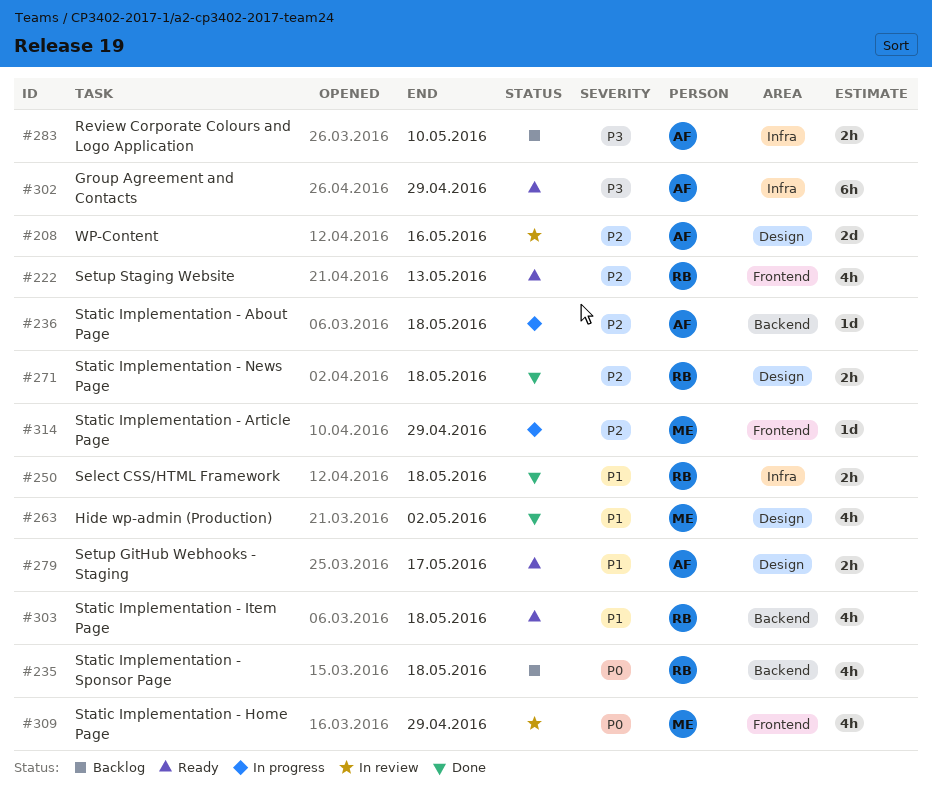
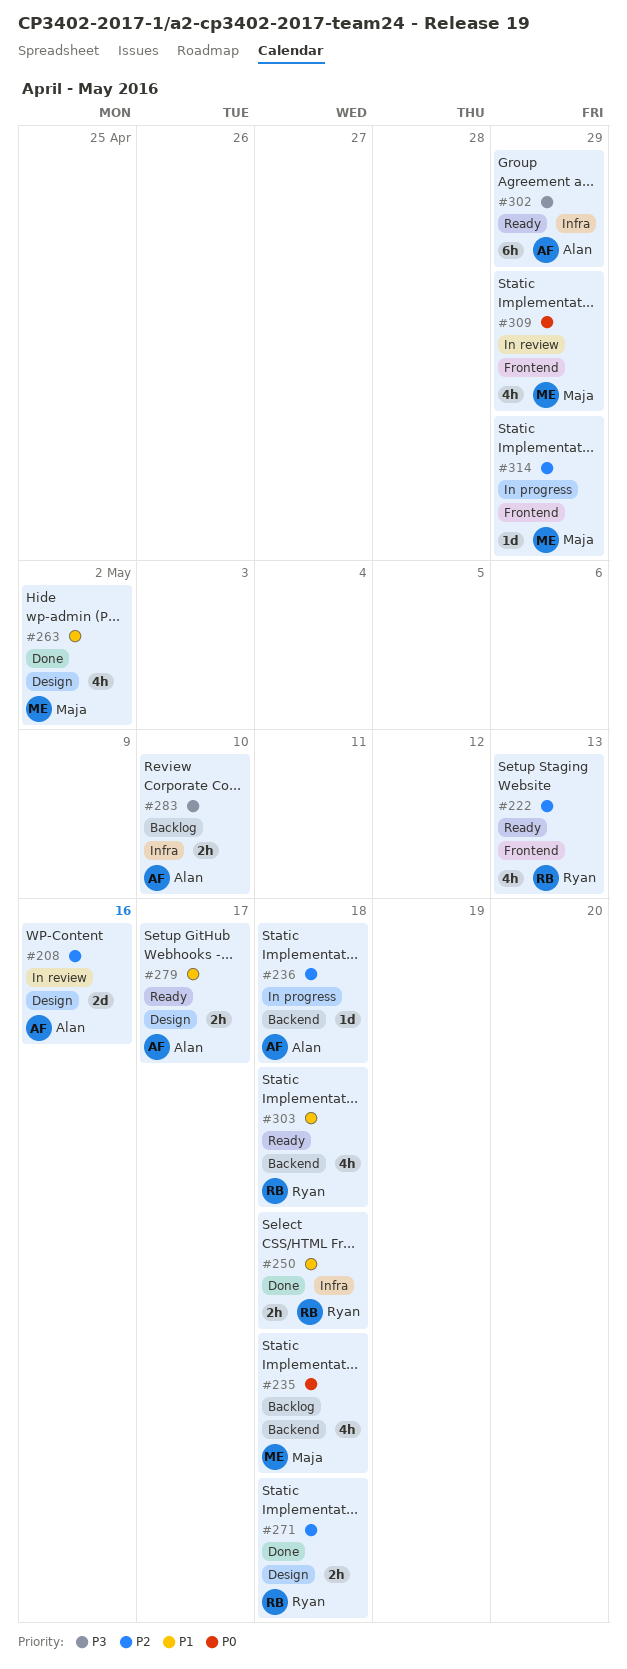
#235, owner: Ryan -> Maja

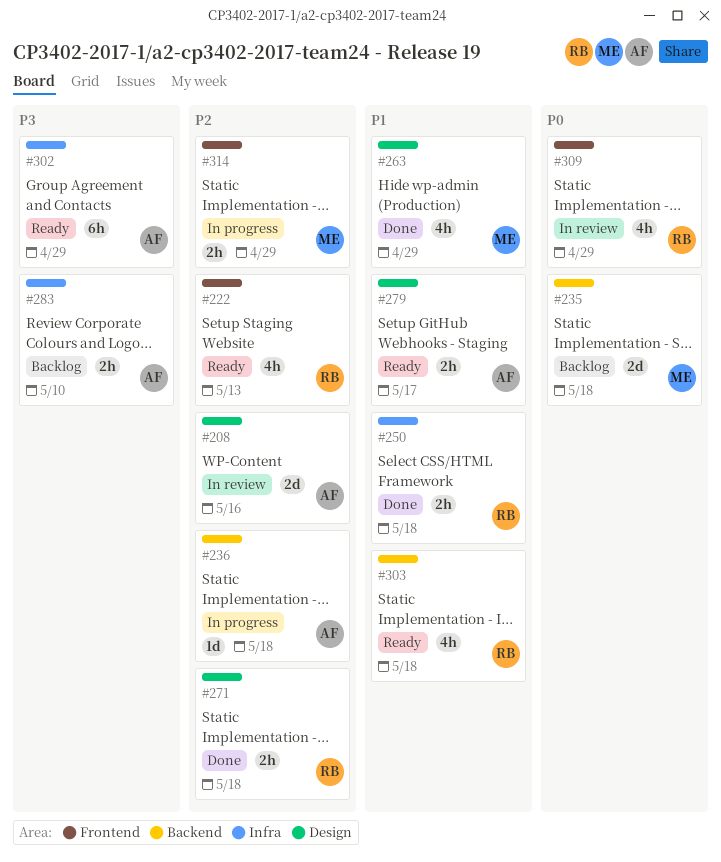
#235, estimate: 4h -> 2d
#263, due: May 2 -> Apr 29
#309, owner: Maja -> Ryan
#314, estimate: 1d -> 2h

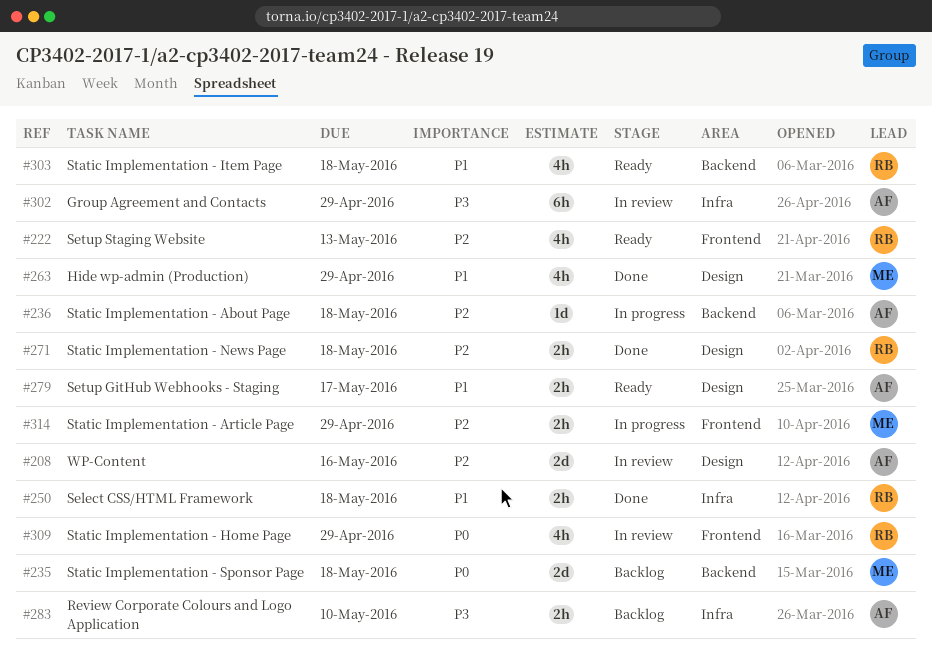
#302, status: Ready -> In review

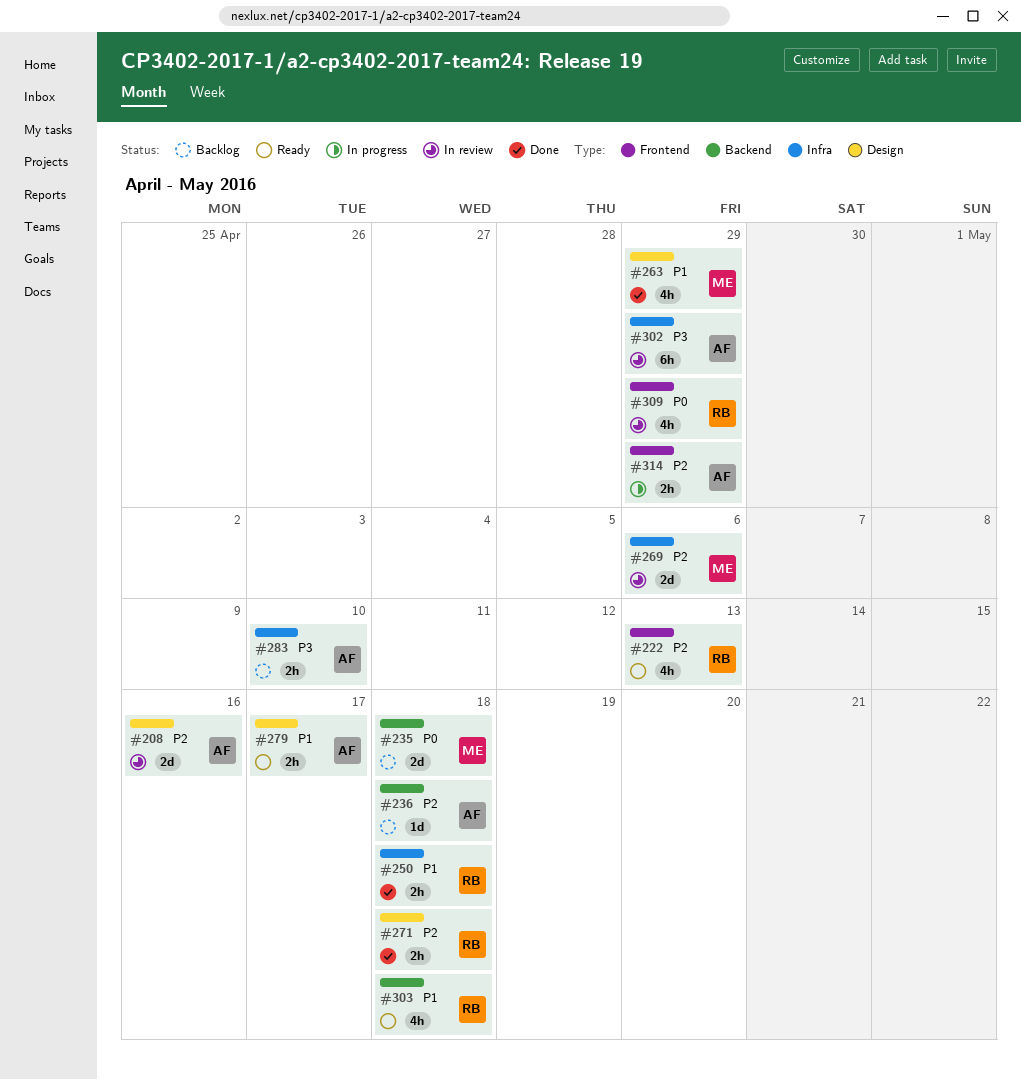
#236, status: In progress -> Backlog
#269: none -> present
#314, owner: ME -> AF

